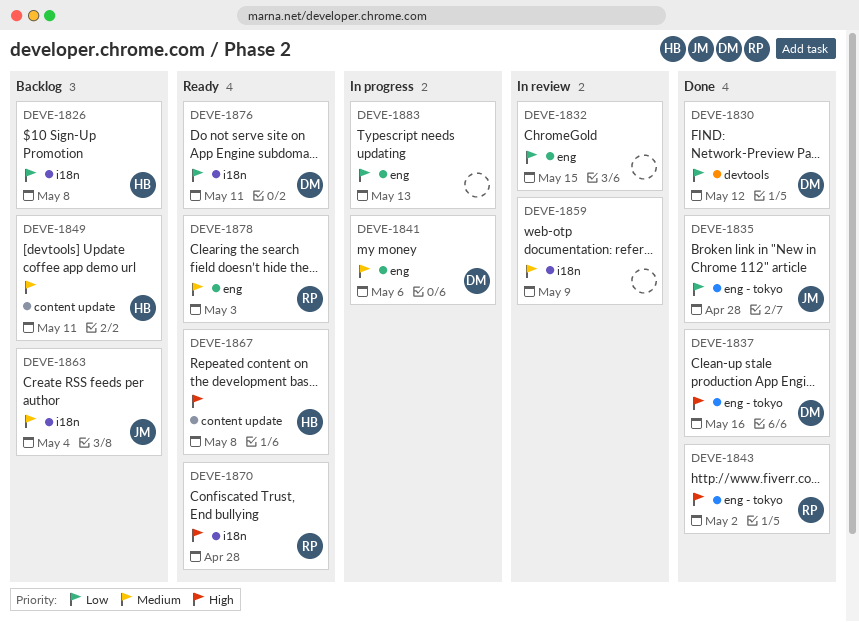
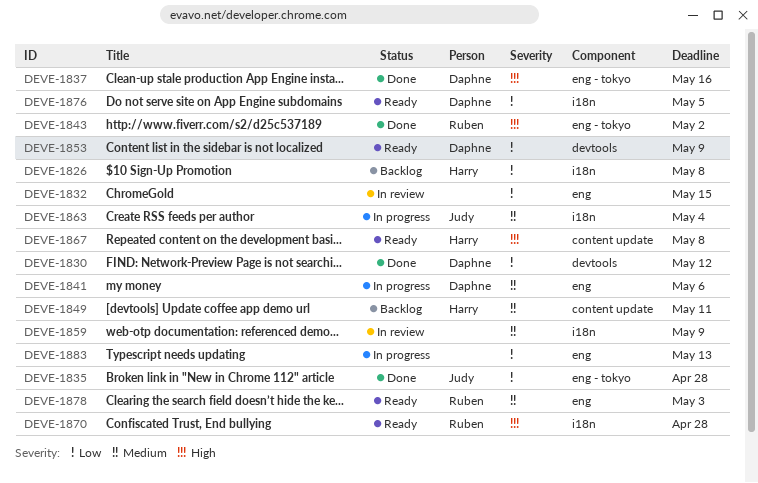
DEVE-1853: none -> present
DEVE-1863, status: Backlog -> In progress
DEVE-1876, due: May 11 -> May 5

